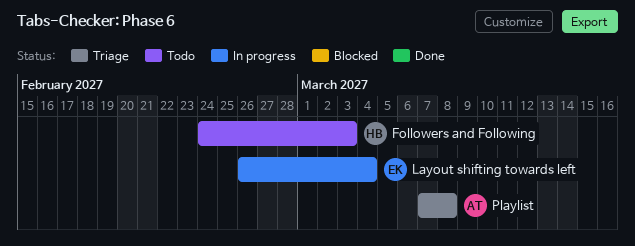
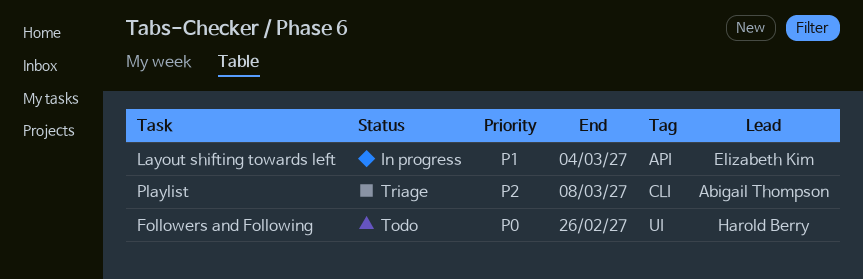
Followers and Following, due: Mar 3 -> Feb 26

